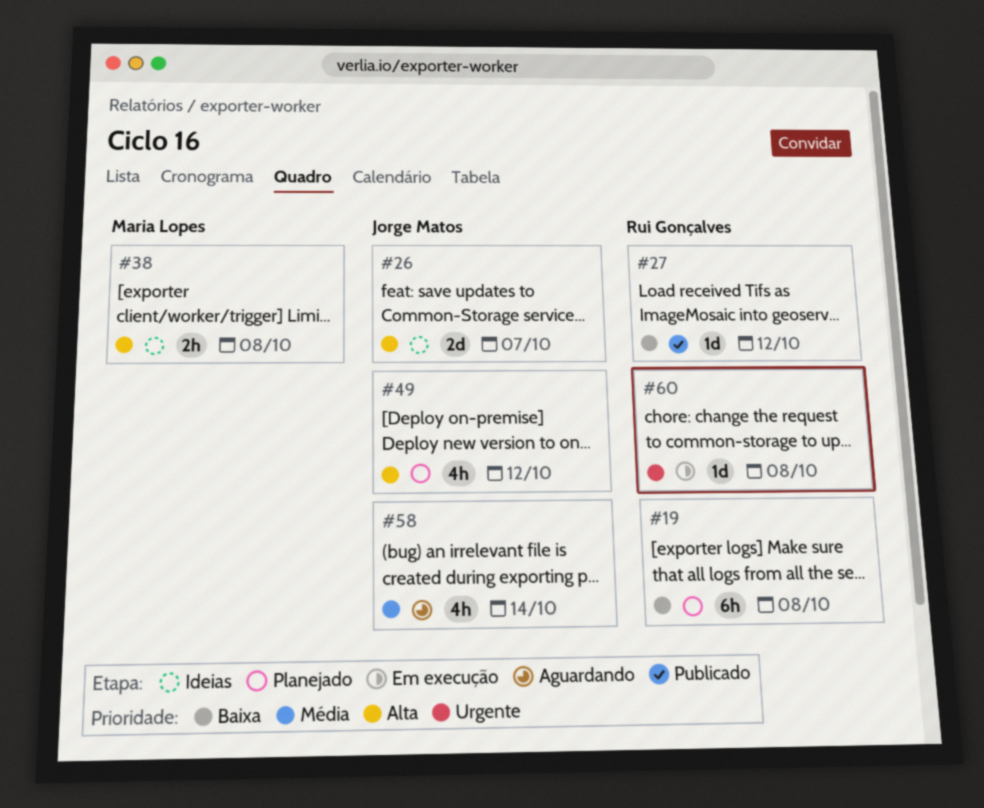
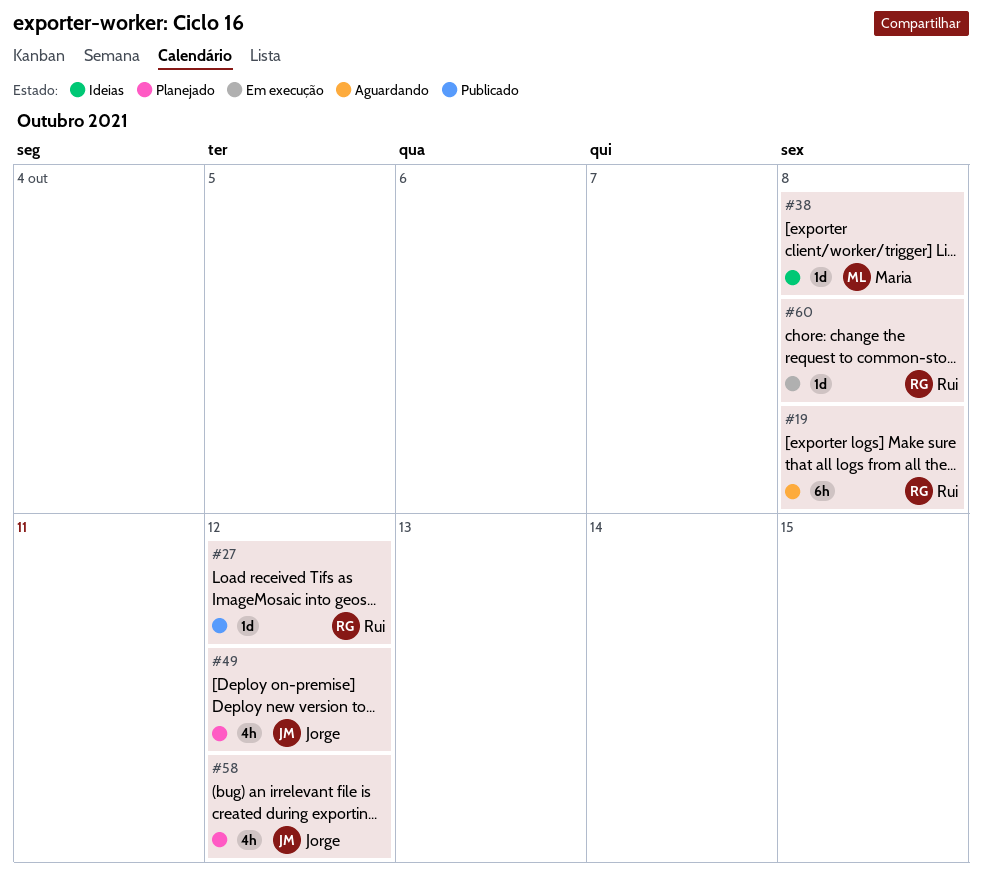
#19, status: Planejado -> Aguardando
#26: present -> none
#38, estimate: 2h -> 1d
#58, status: Aguardando -> Planejado
#58, due: Oct 14 -> Oct 12

